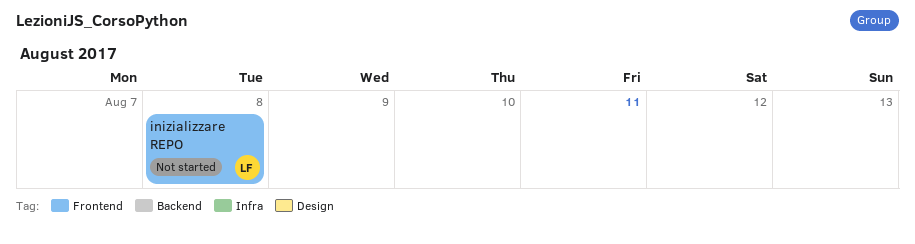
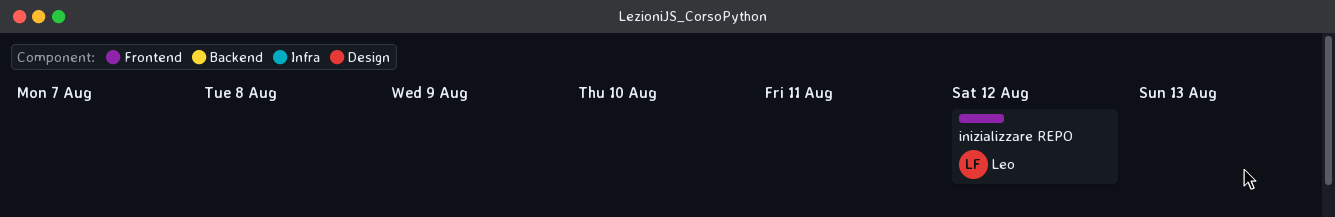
inizializzare REPO, due: Aug 8 -> Aug 12

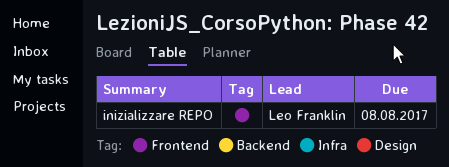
inizializzare REPO, due: Aug 12 -> Aug 8

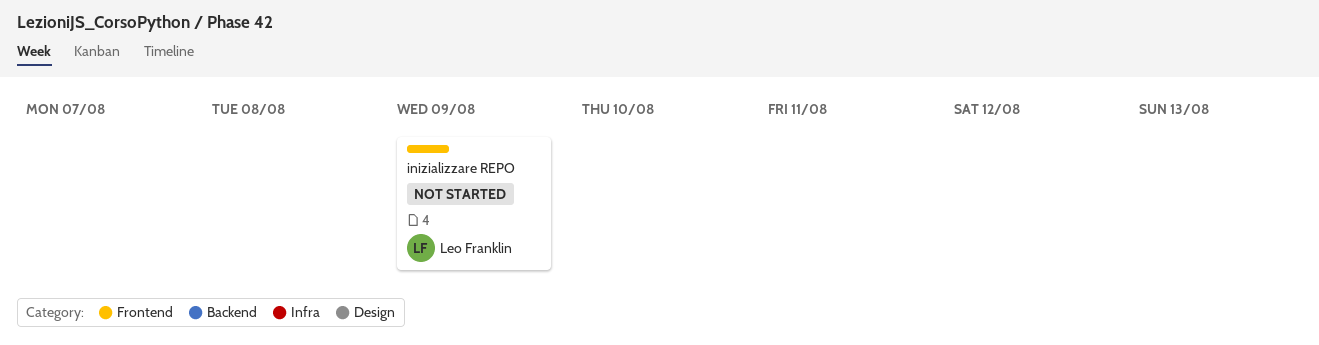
inizializzare REPO, due: Aug 8 -> Aug 9

